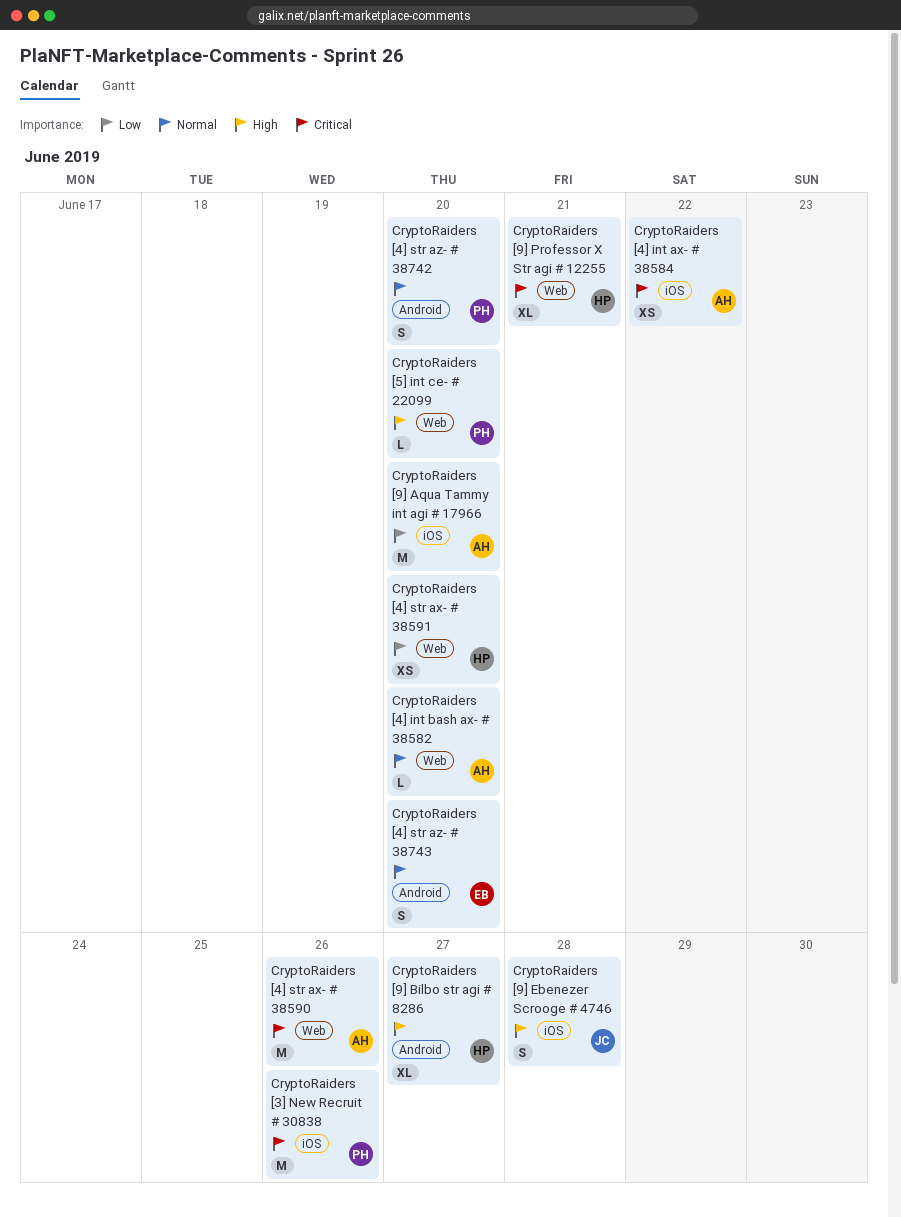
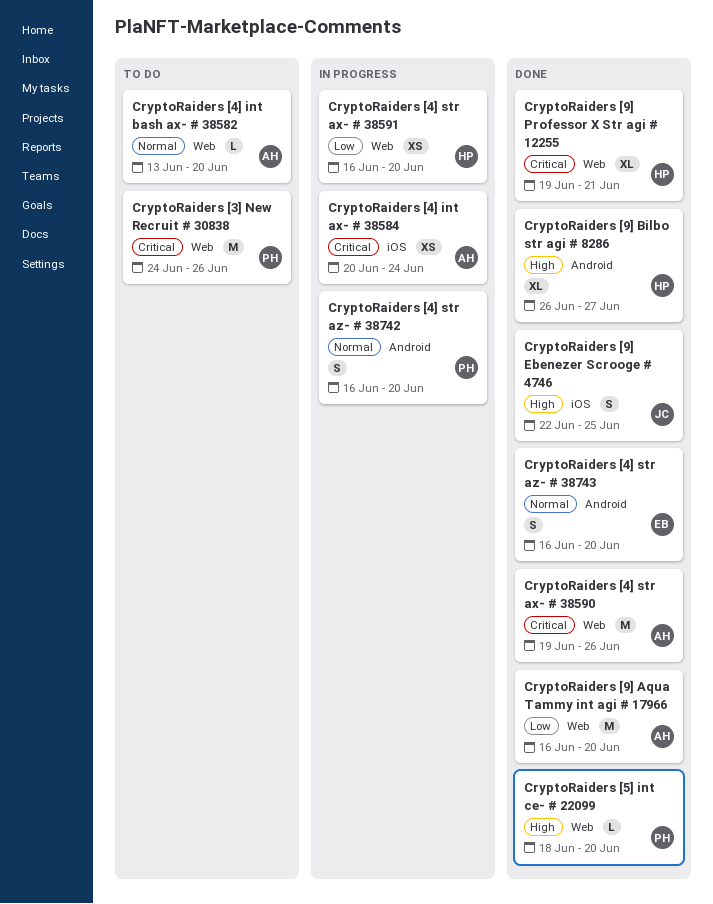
CryptoRaiders [3] New Recruit # 30838, label: iOS -> Web
CryptoRaiders [4] int ax- # 38584, due: Jun 22 -> Jun 24
CryptoRaiders [9] Aqua Tammy int agi # 17966, label: iOS -> Web
CryptoRaiders [9] Ebenezer Scrooge # 4746, due: Jun 28 -> Jun 25

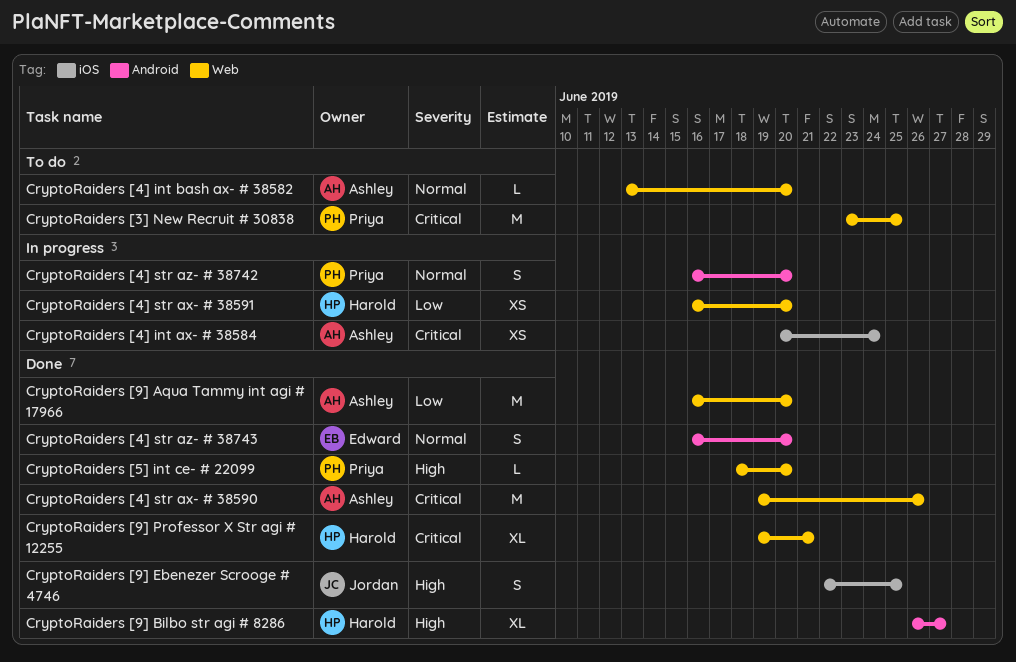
CryptoRaiders [3] New Recruit # 30838, start: Jun 24 -> Jun 23
CryptoRaiders [3] New Recruit # 30838, due: Jun 26 -> Jun 25

